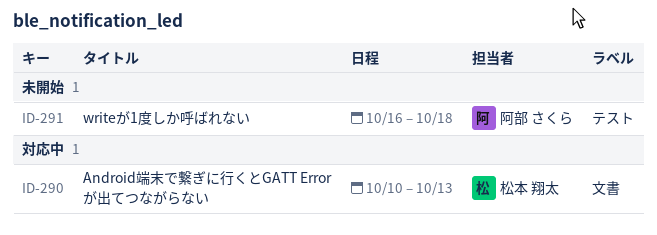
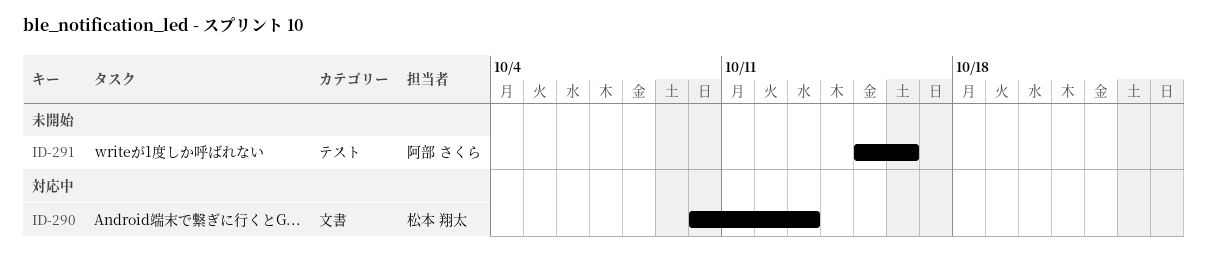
ID-291, start: Oct 16 -> Oct 15
ID-291, due: Oct 18 -> Oct 16

